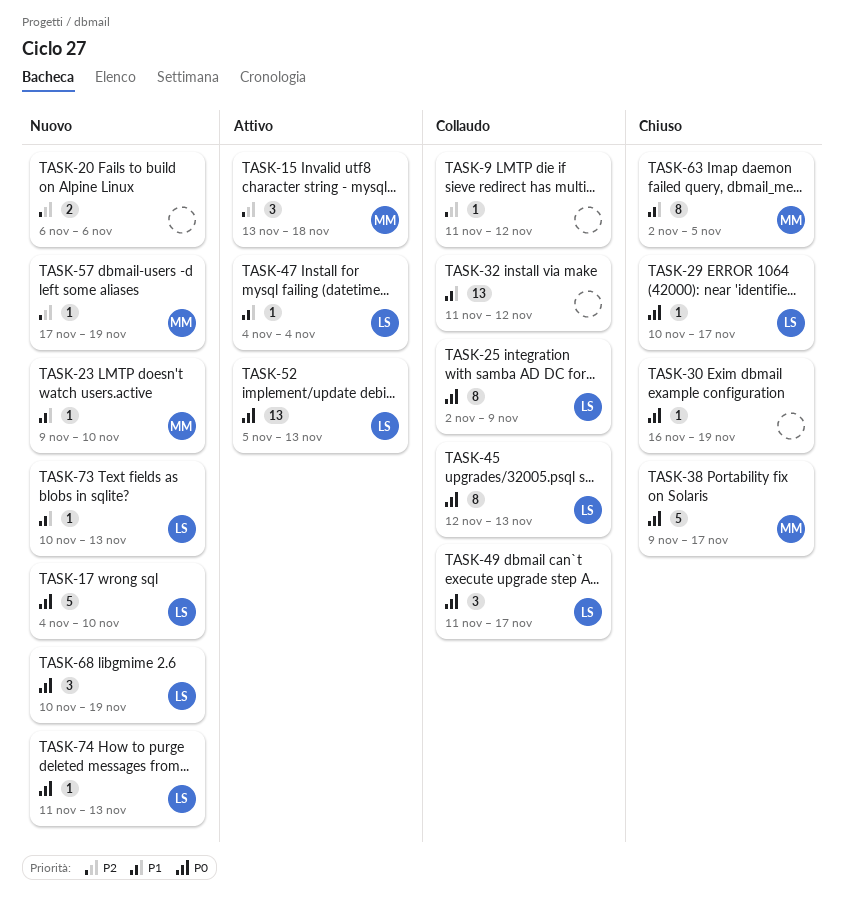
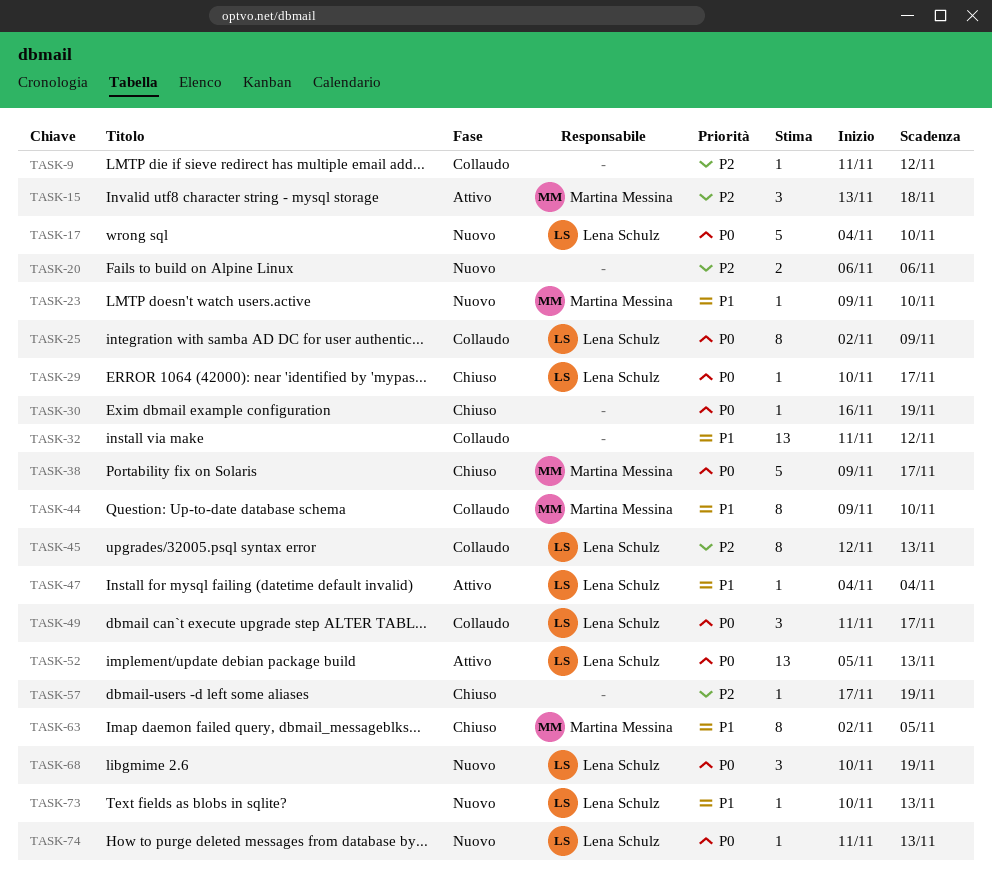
TASK-44: none -> present
TASK-45, priority: P0 -> P2
TASK-57, status: Nuovo -> Chiuso
TASK-57, owner: Martina Messina -> none

